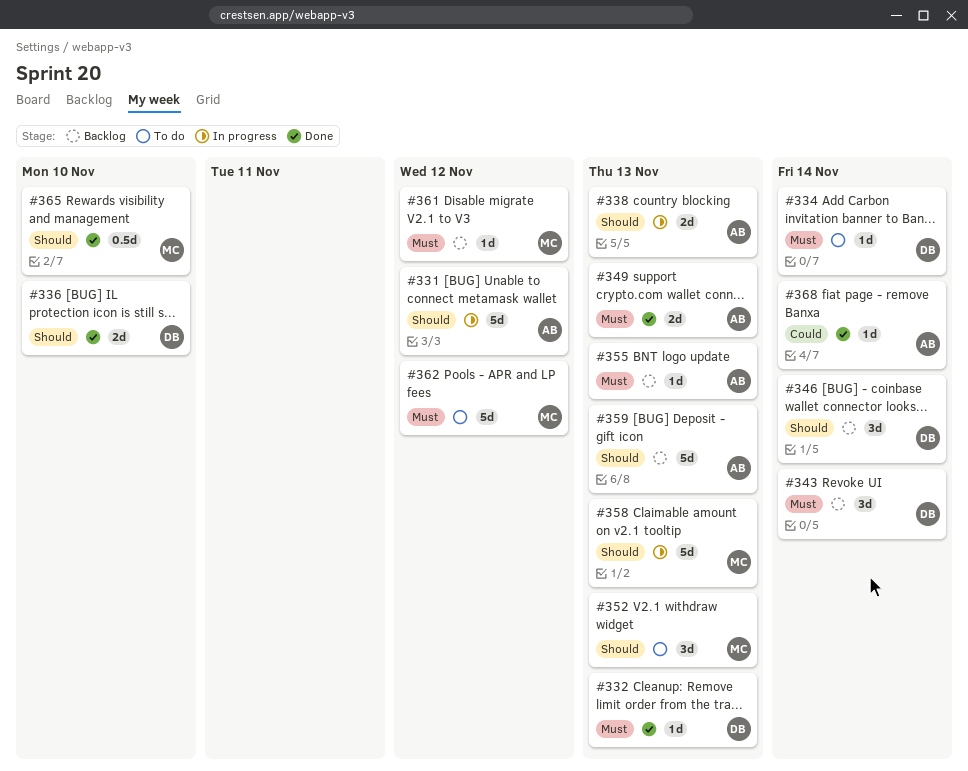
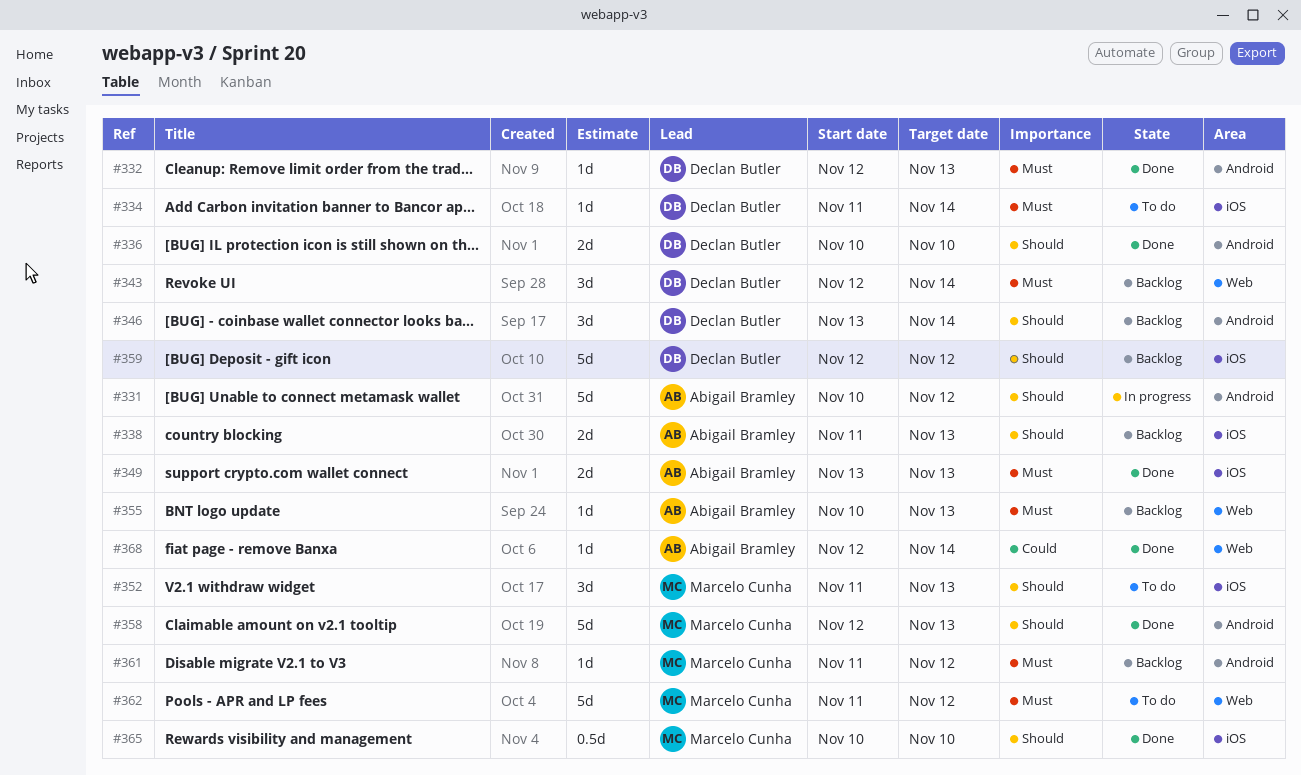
#338, status: In progress -> Backlog
#358, status: In progress -> Done
#359, owner: Abigail Bramley -> Declan Butler
#359, due: Nov 13 -> Nov 12

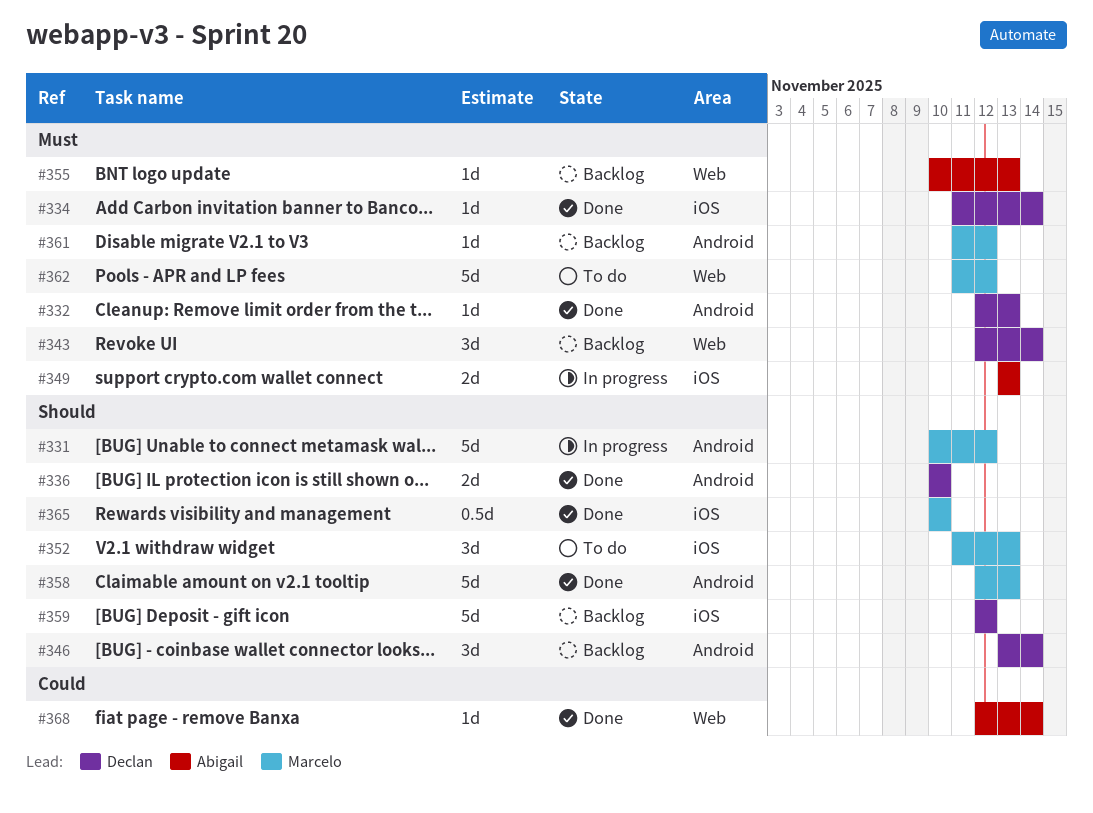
#331, owner: Abigail Bramley -> Marcelo Cunha
#334, status: To do -> Done
#338: present -> none
#349, status: Done -> In progress

